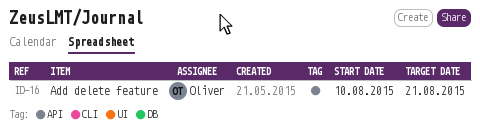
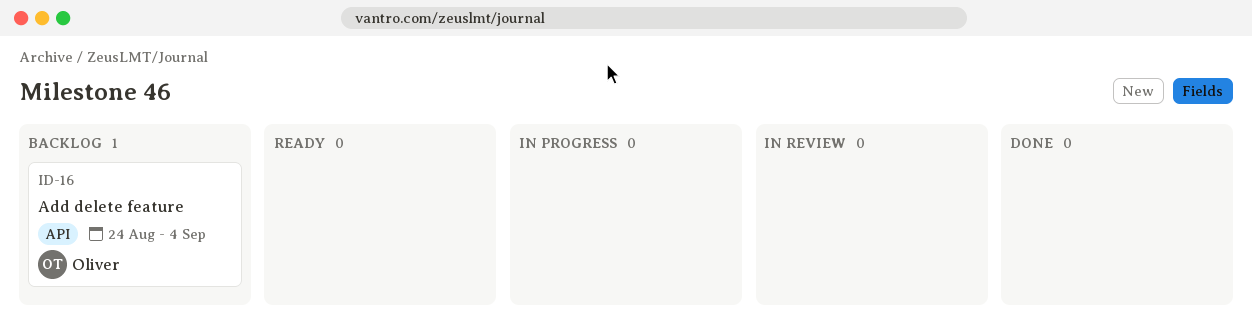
ID-16, start: Aug 10 -> Aug 24
ID-16, due: Aug 21 -> Sep 4

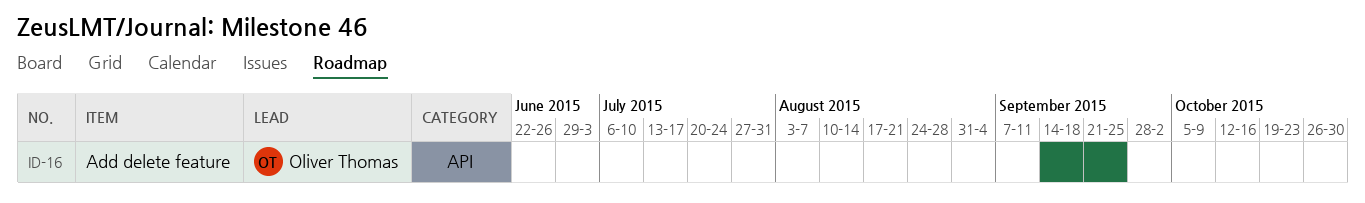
ID-16, start: Aug 24 -> Sep 14
ID-16, due: Sep 4 -> Sep 25

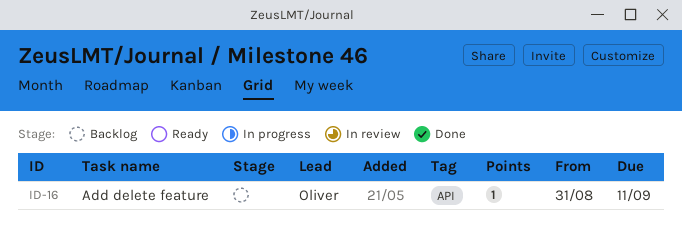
ID-16, start: Sep 14 -> Aug 31
ID-16, due: Sep 25 -> Sep 11

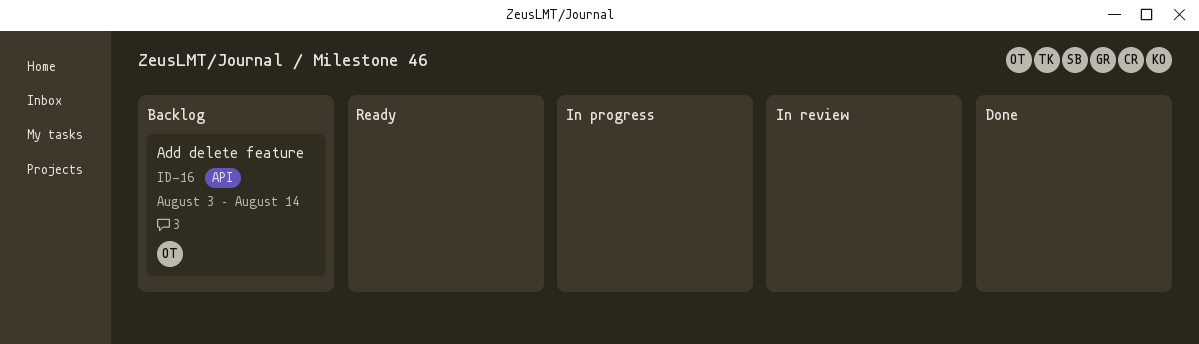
ID-16, start: Aug 31 -> Aug 3
ID-16, due: Sep 11 -> Aug 14

